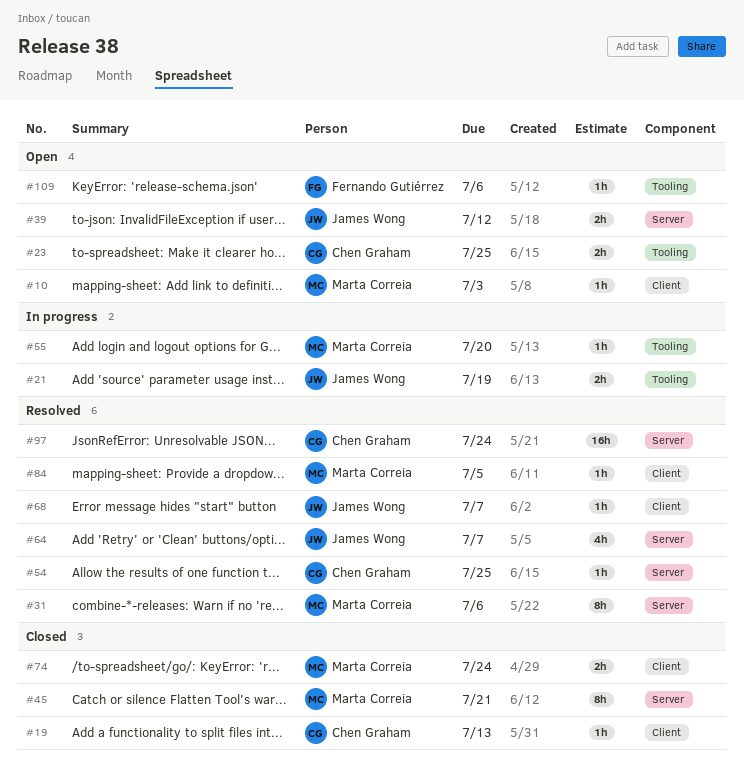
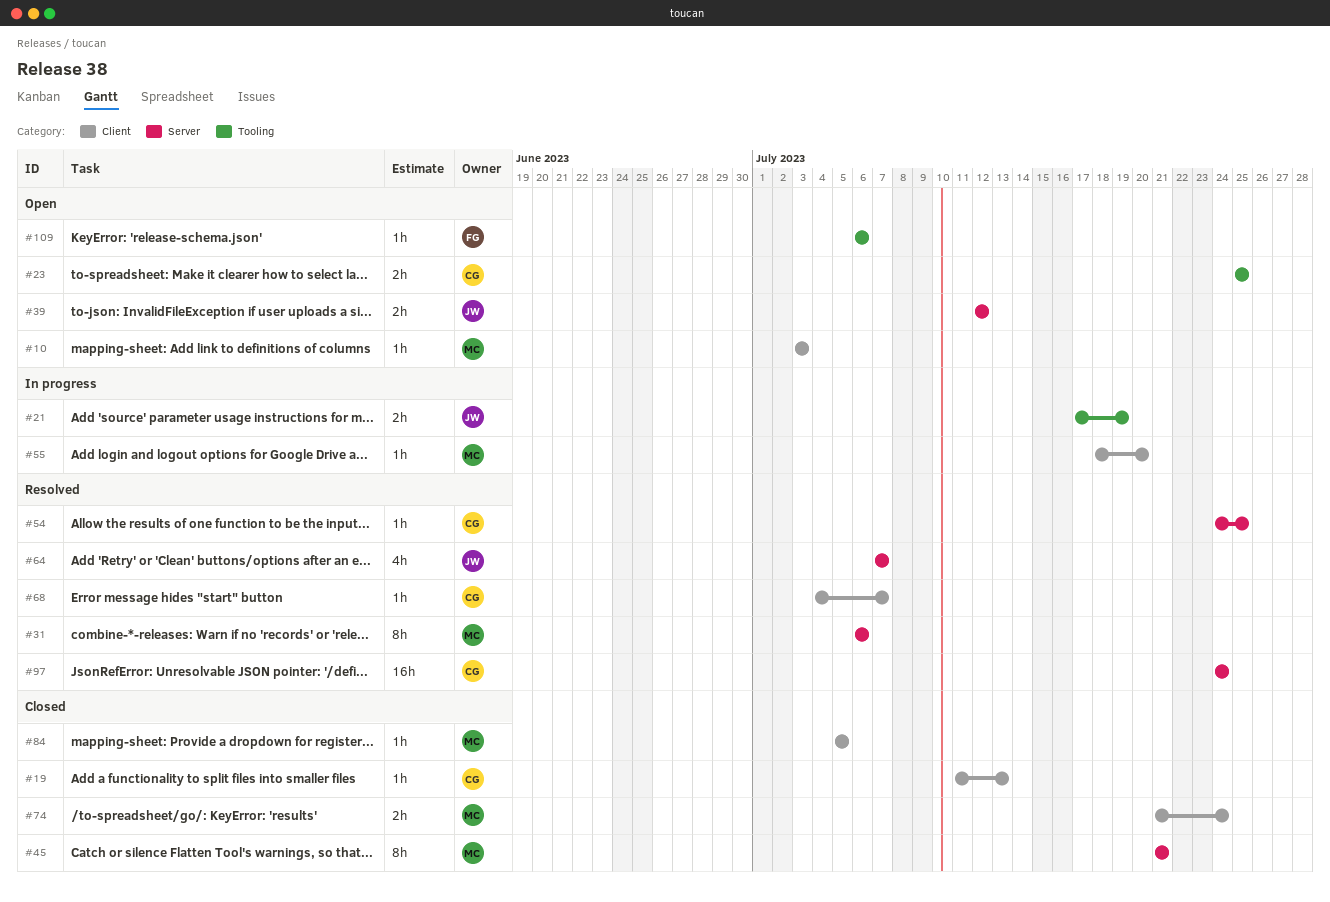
#55, label: Tooling -> Client
#68, owner: James Wong -> Chen Graham
#84, status: Resolved -> Closed

